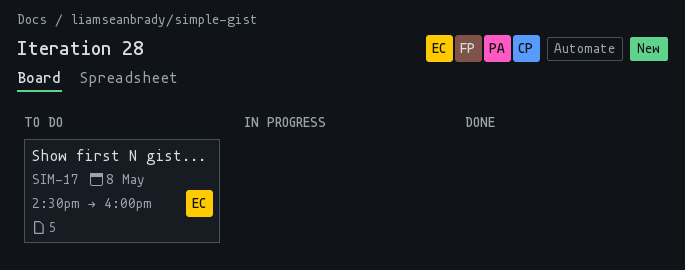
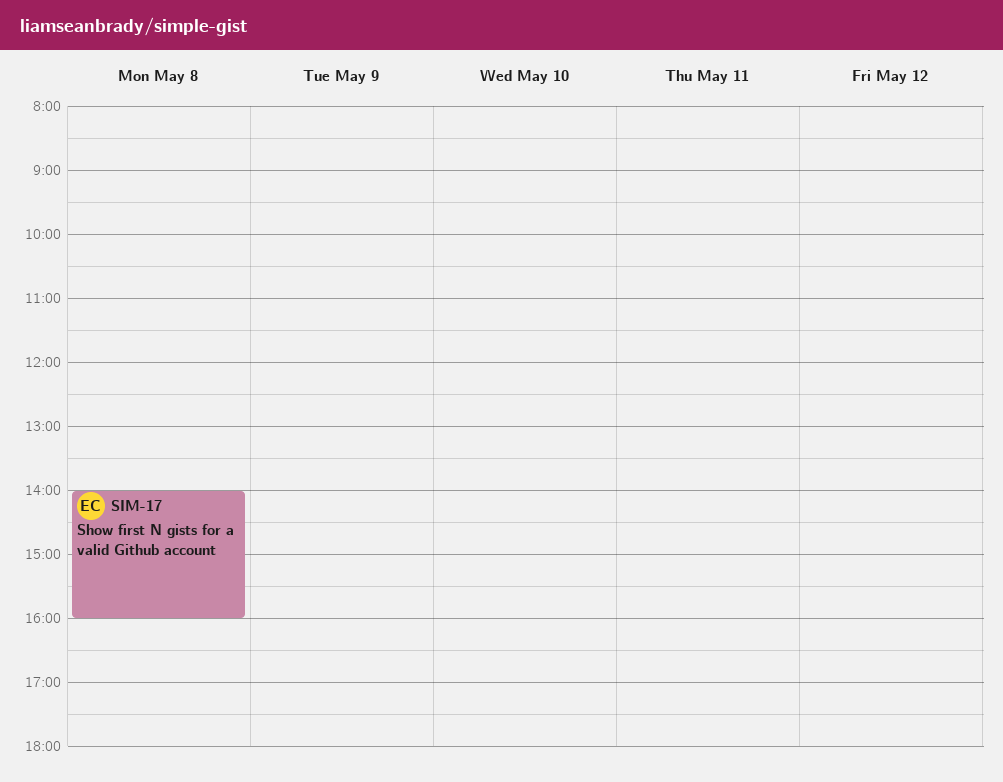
SIM-17, begins: 14:30 -> 14:00

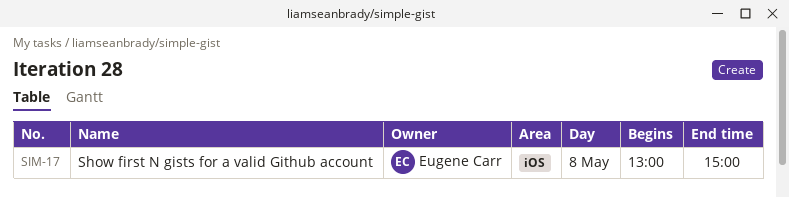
SIM-17, begins: 14:00 -> 13:00
SIM-17, ends: 16:00 -> 15:00

